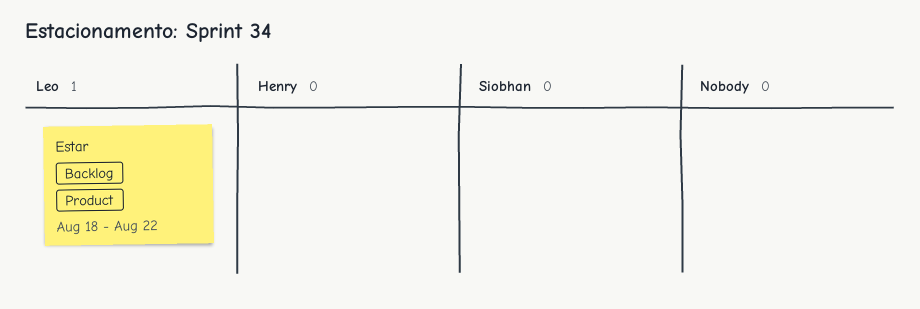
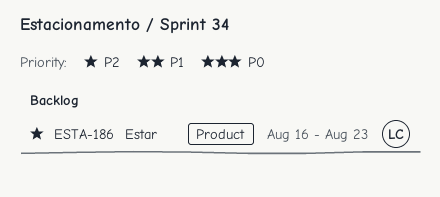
Estar, start: Aug 18 -> Aug 16
Estar, due: Aug 22 -> Aug 23

